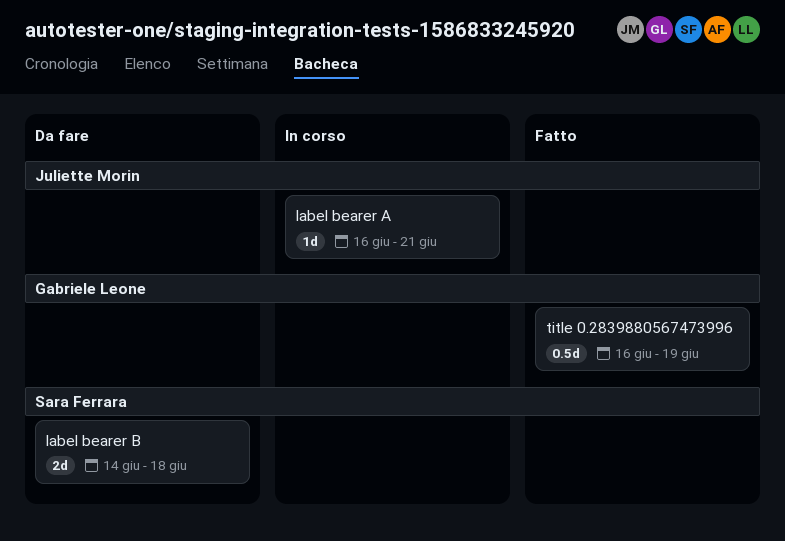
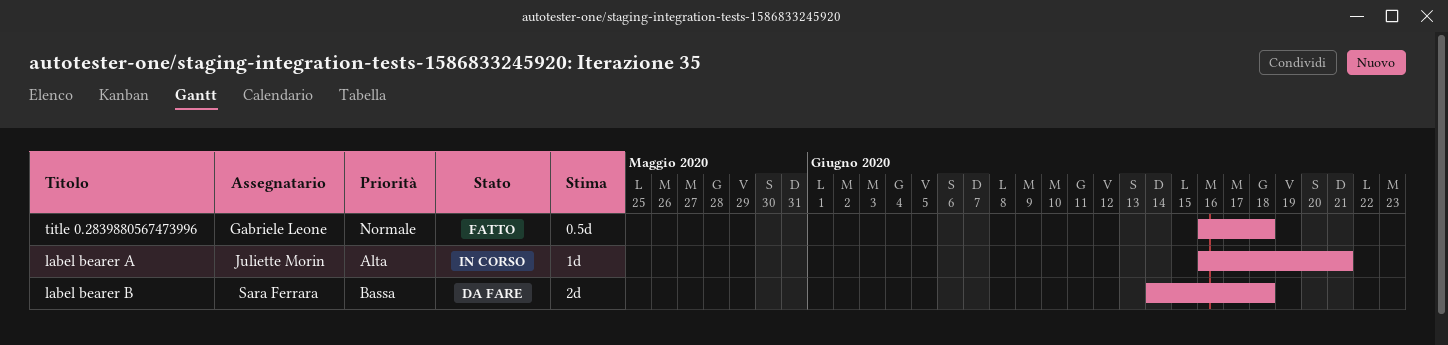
title 0.2839880567473996, due: Jun 19 -> Jun 18

